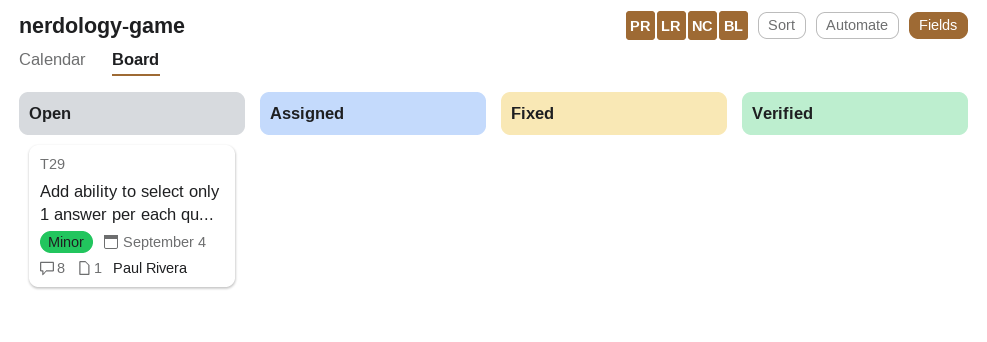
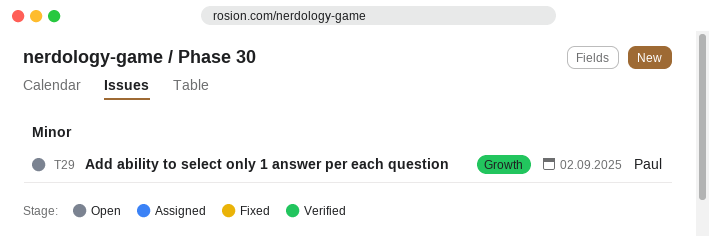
T29, due: Sep 4 -> Sep 2

